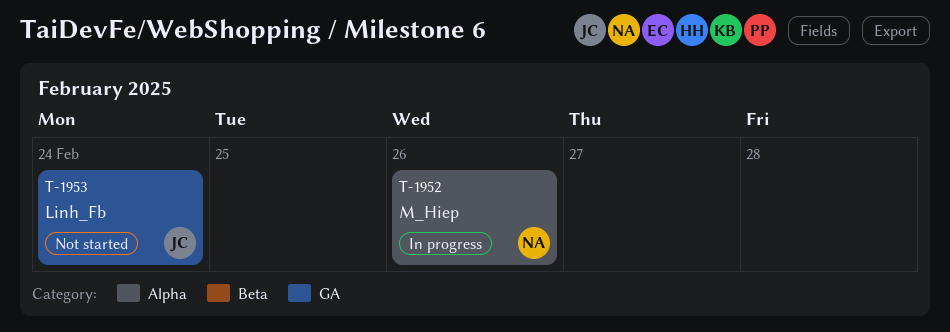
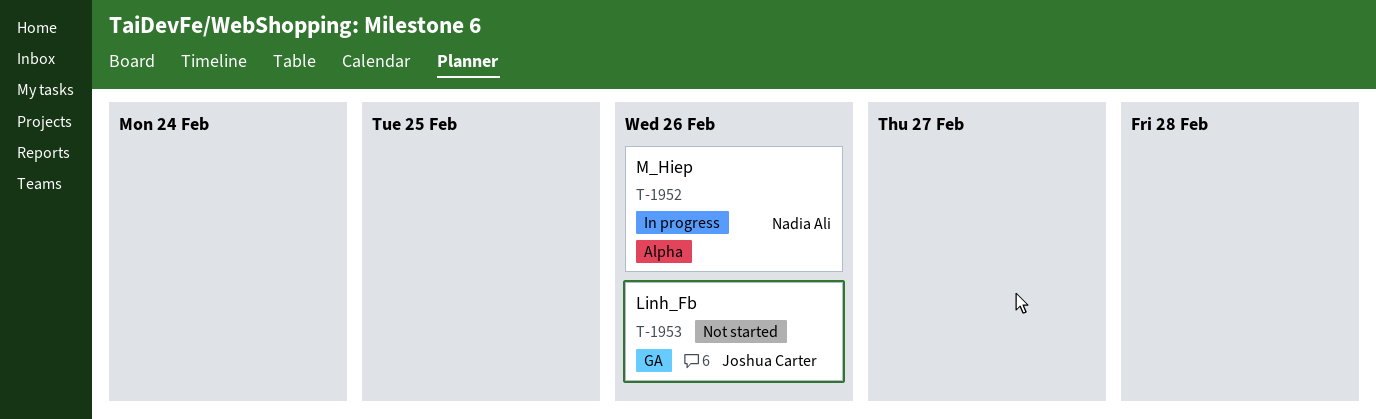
T-1953, due: Feb 24 -> Feb 26

